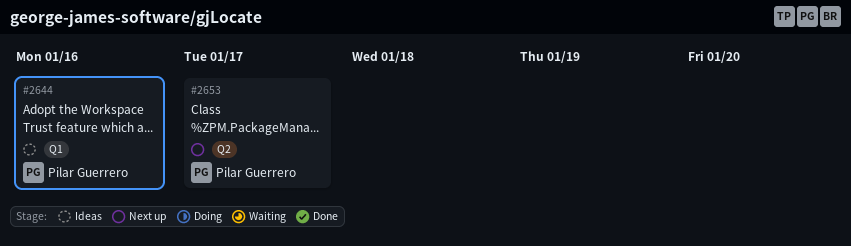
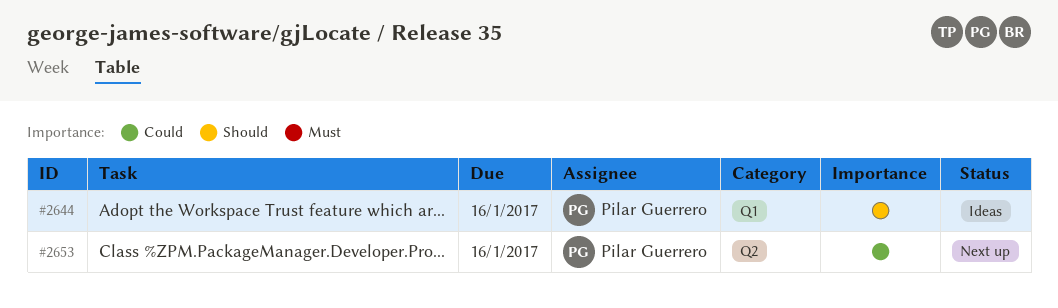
#2653, due: Jan 17 -> Jan 16

